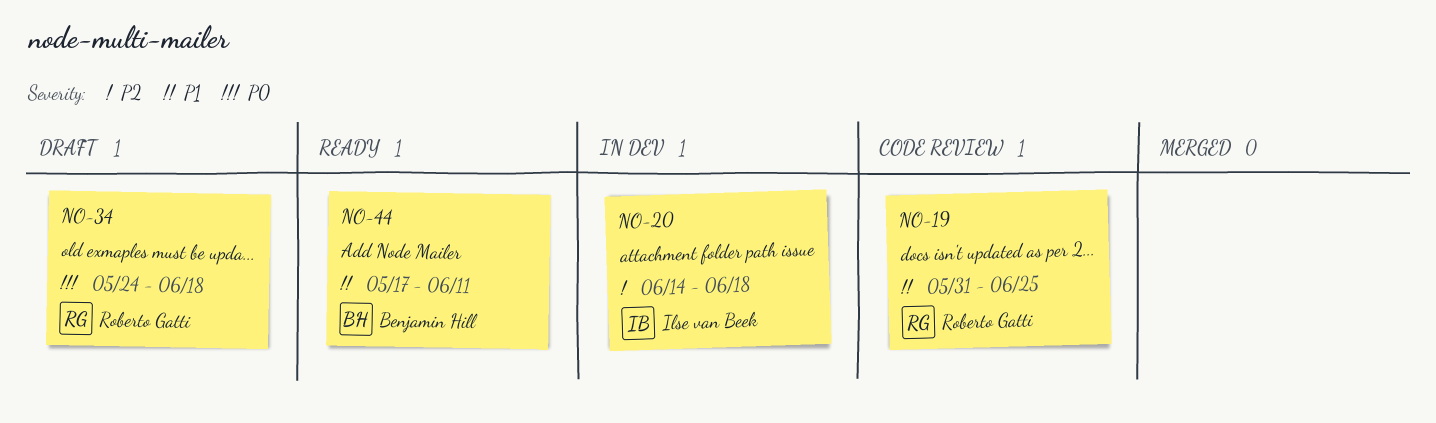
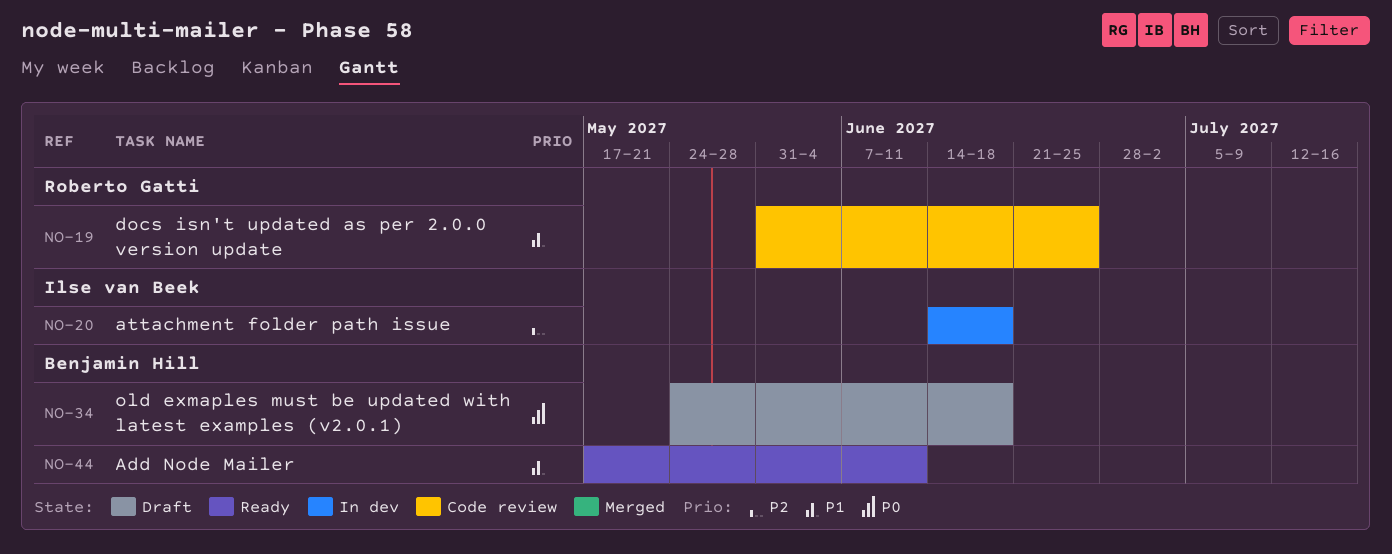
NO-34, owner: Roberto Gatti -> Benjamin Hill

